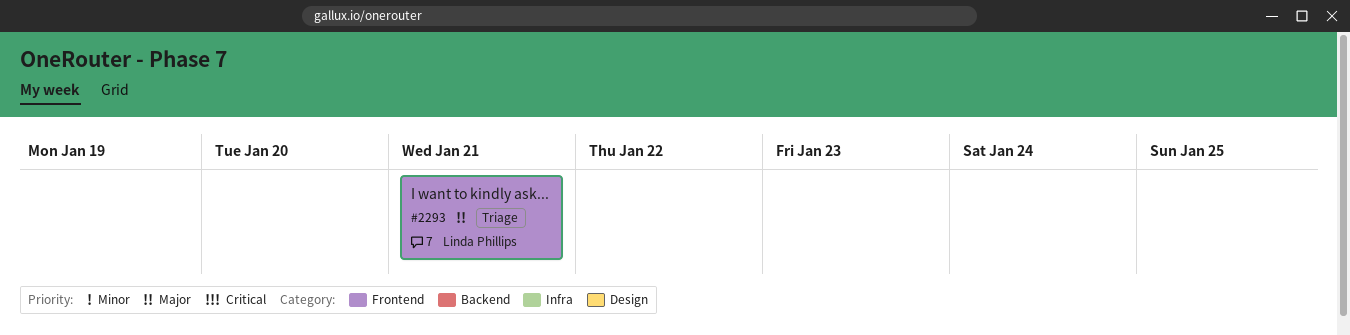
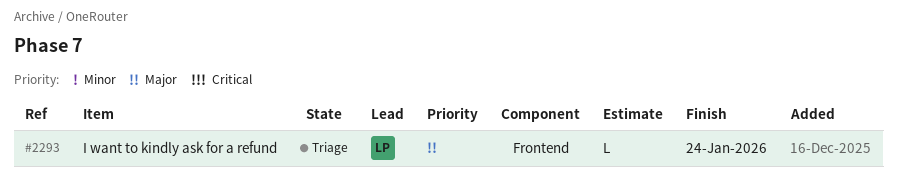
#2293, due: Jan 21 -> Jan 24

